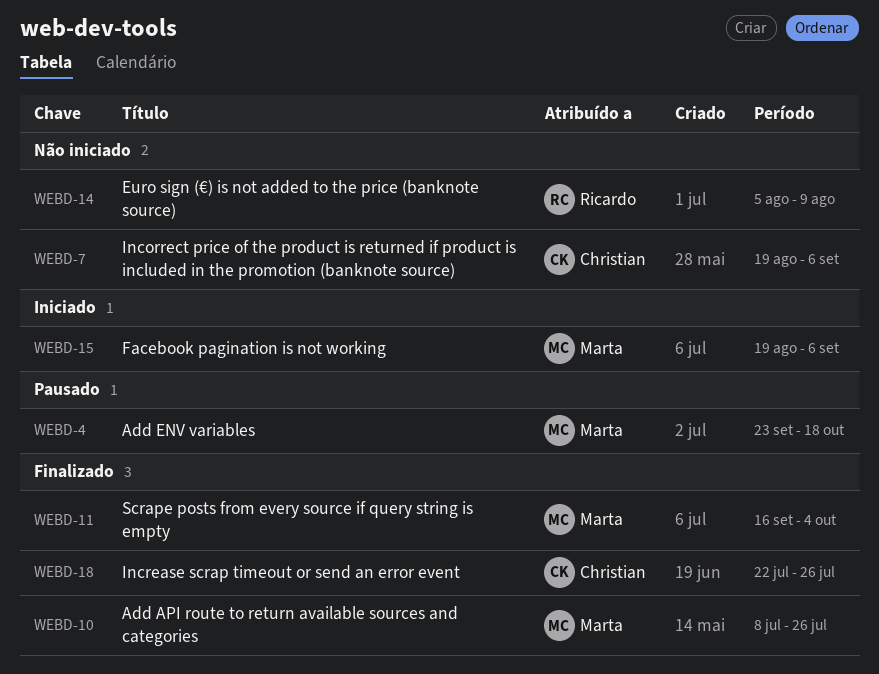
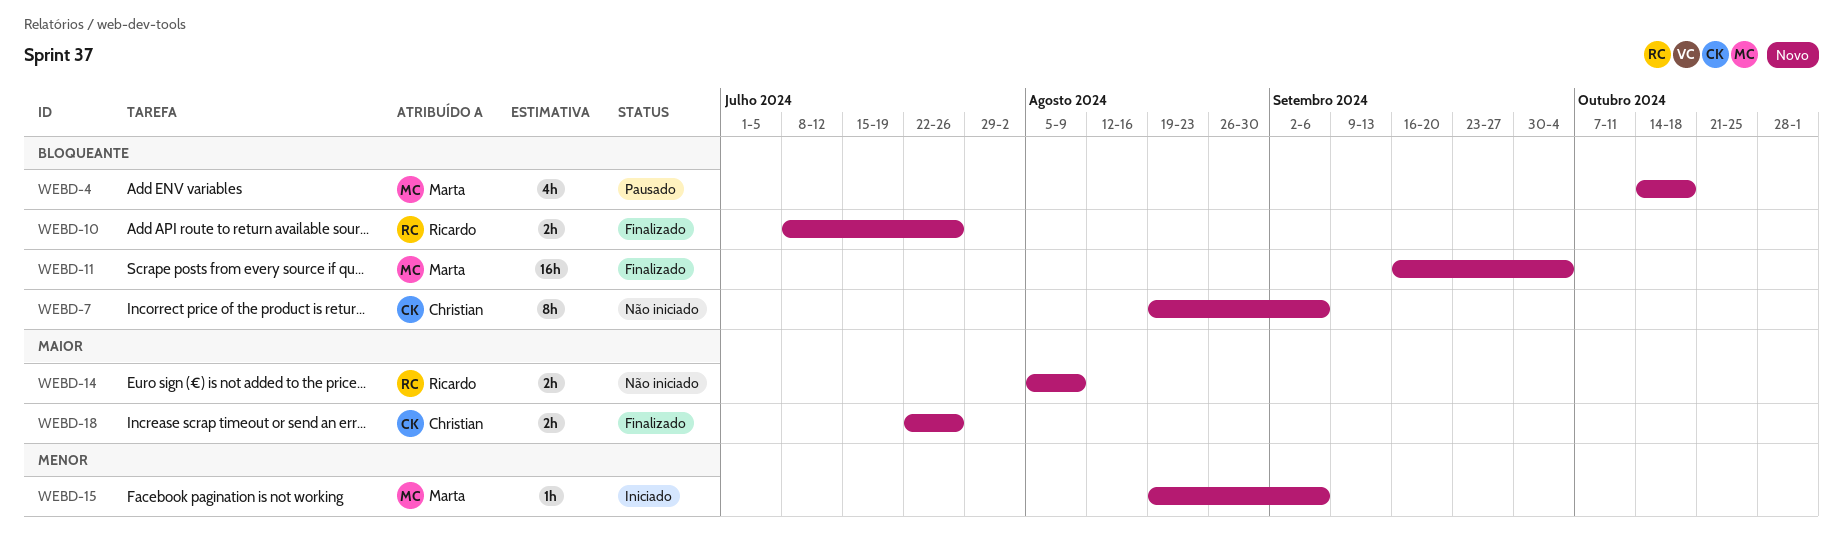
WEBD-4, start: Sep 23 -> Oct 14
WEBD-10, owner: Marta -> Ricardo

